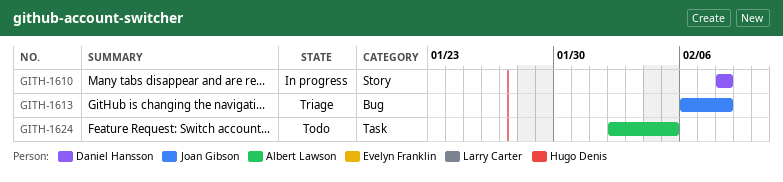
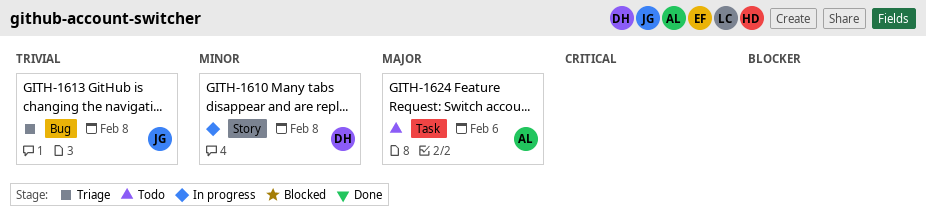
GITH-1624, due: Feb 5 -> Feb 6

